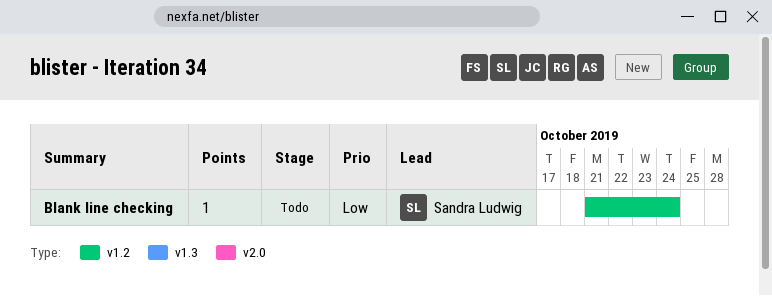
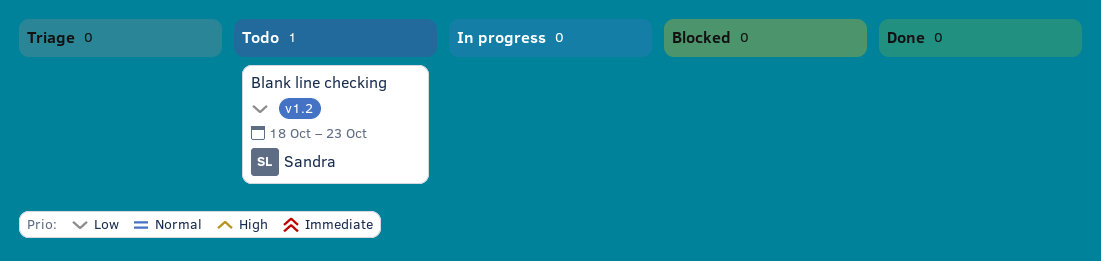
Blank line checking, start: Oct 21 -> Oct 18
Blank line checking, due: Oct 24 -> Oct 23

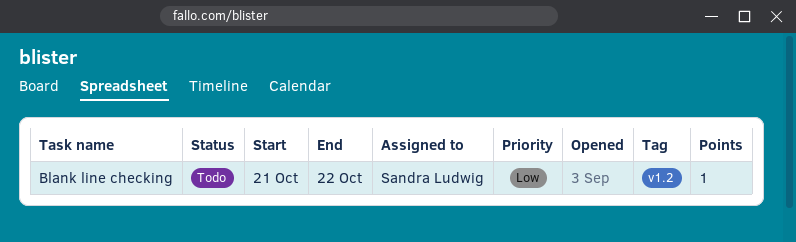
Blank line checking, start: Oct 18 -> Oct 21
Blank line checking, due: Oct 23 -> Oct 22

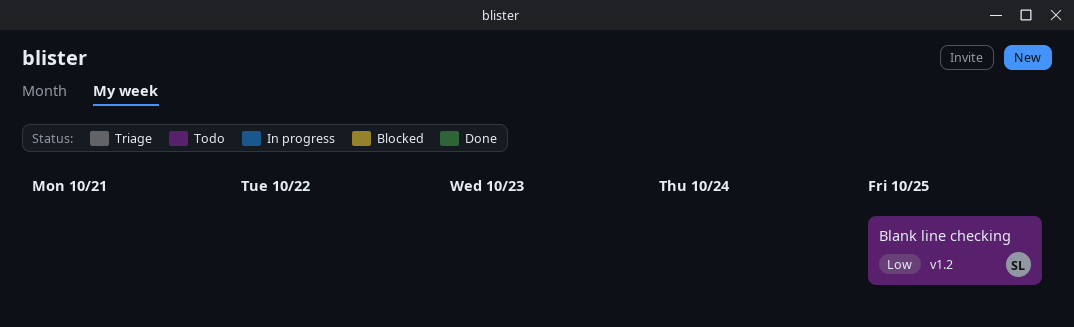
Blank line checking, due: Oct 22 -> Oct 25

